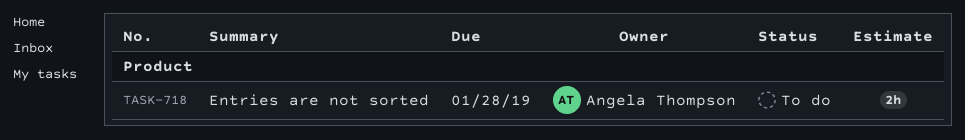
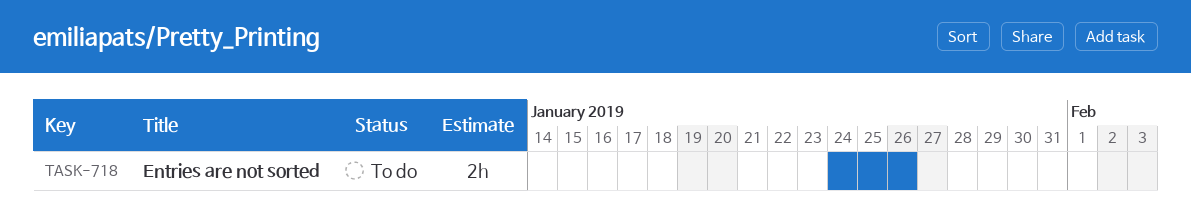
TASK-718, due: Jan 28 -> Jan 26

